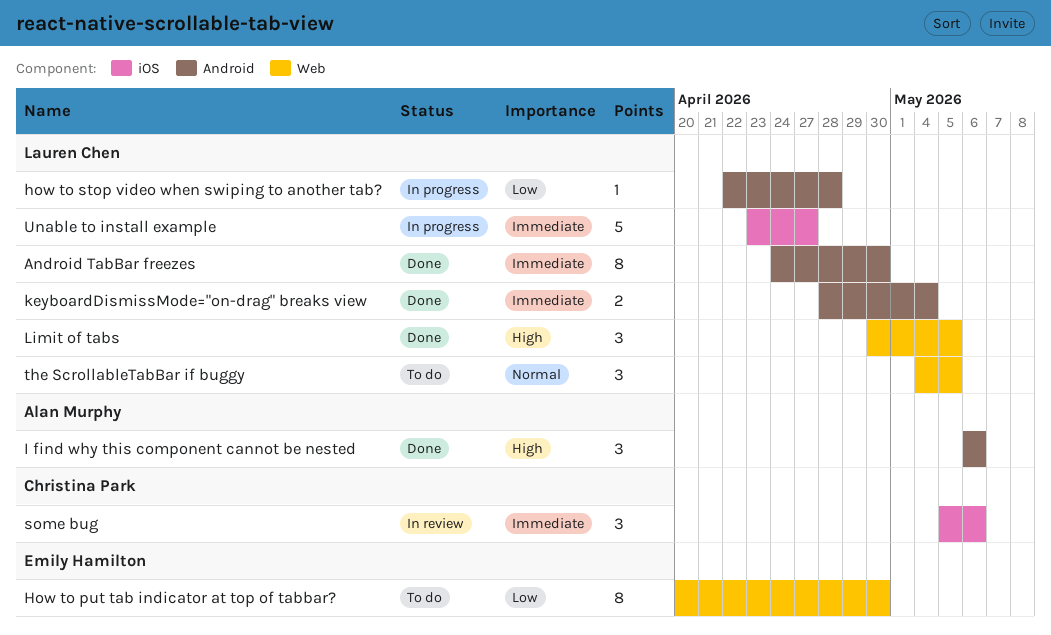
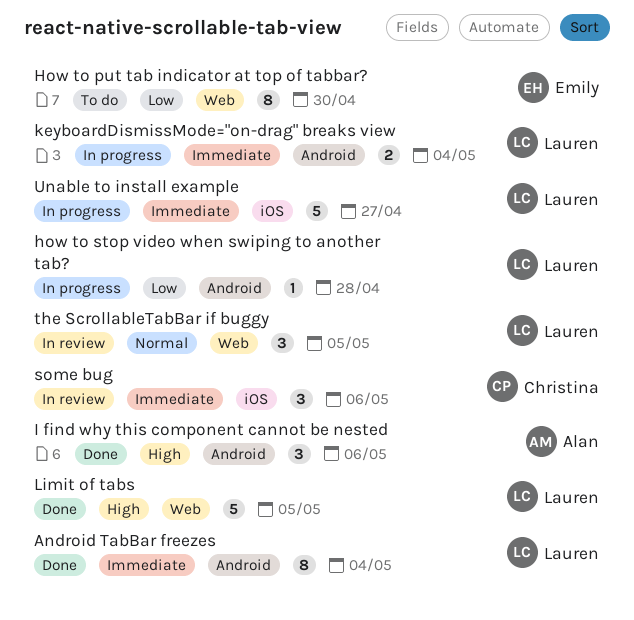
Android TabBar freezes, due: Apr 30 -> May 4
keyboardDismissMode="on-drag" breaks view, status: Done -> In progress
Limit of tabs, estimate: 3 -> 5
the ScrollableTabBar if buggy, status: To do -> In review

